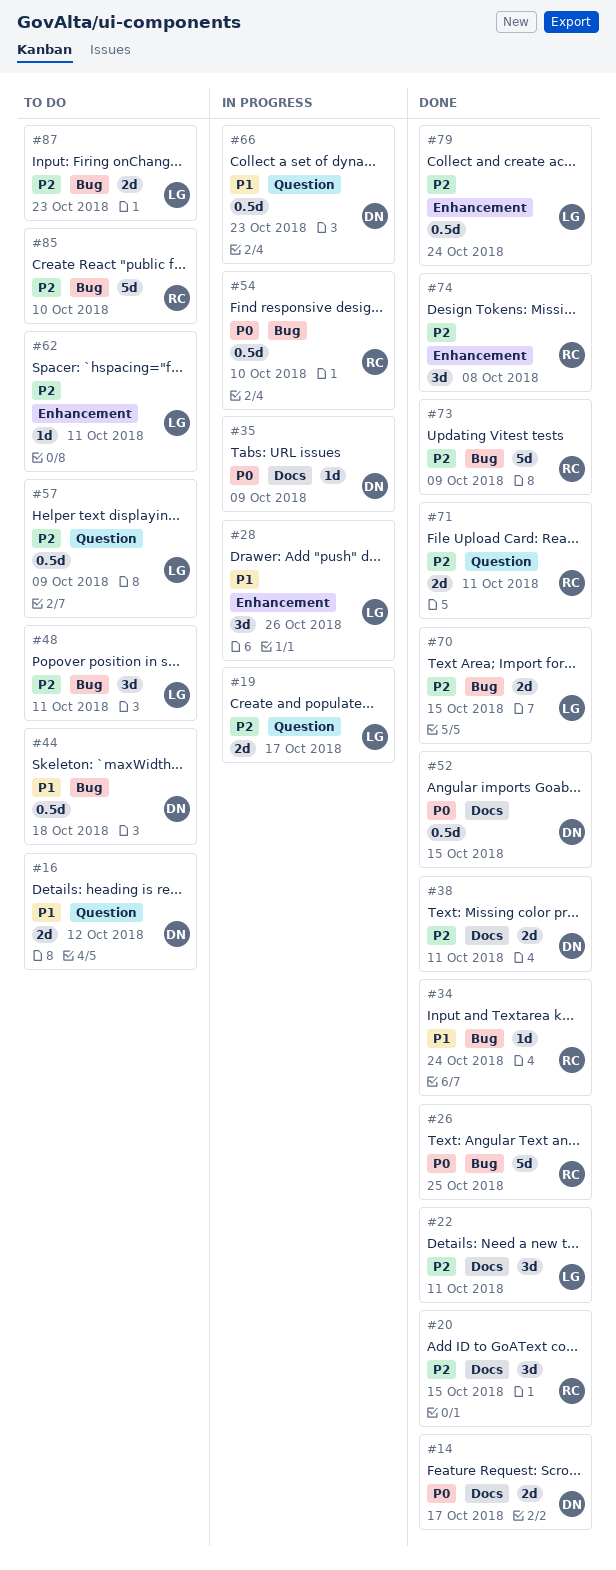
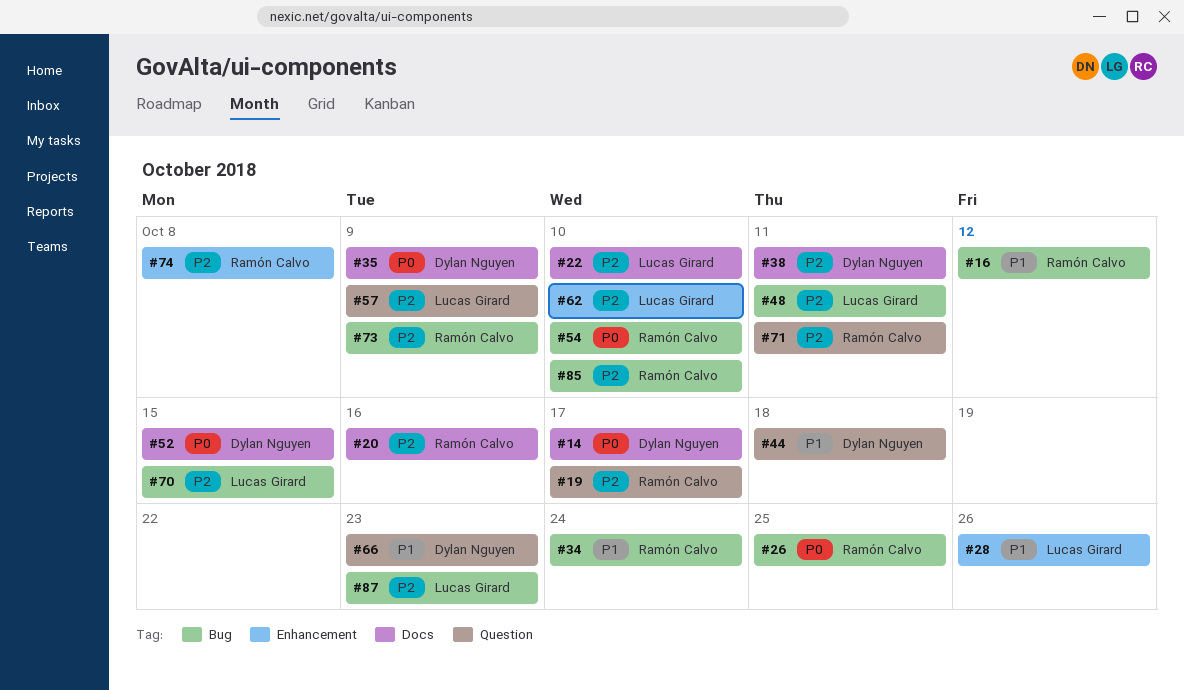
#16, owner: Dylan Nguyen -> Ramón Calvo
#16, label: Question -> Bug
#19, owner: Lucas Girard -> Ramón Calvo
#20, due: Oct 15 -> Oct 16
#22, due: Oct 11 -> Oct 10
#44, label: Bug -> Question
#62, due: Oct 11 -> Oct 10
#79: present -> none

